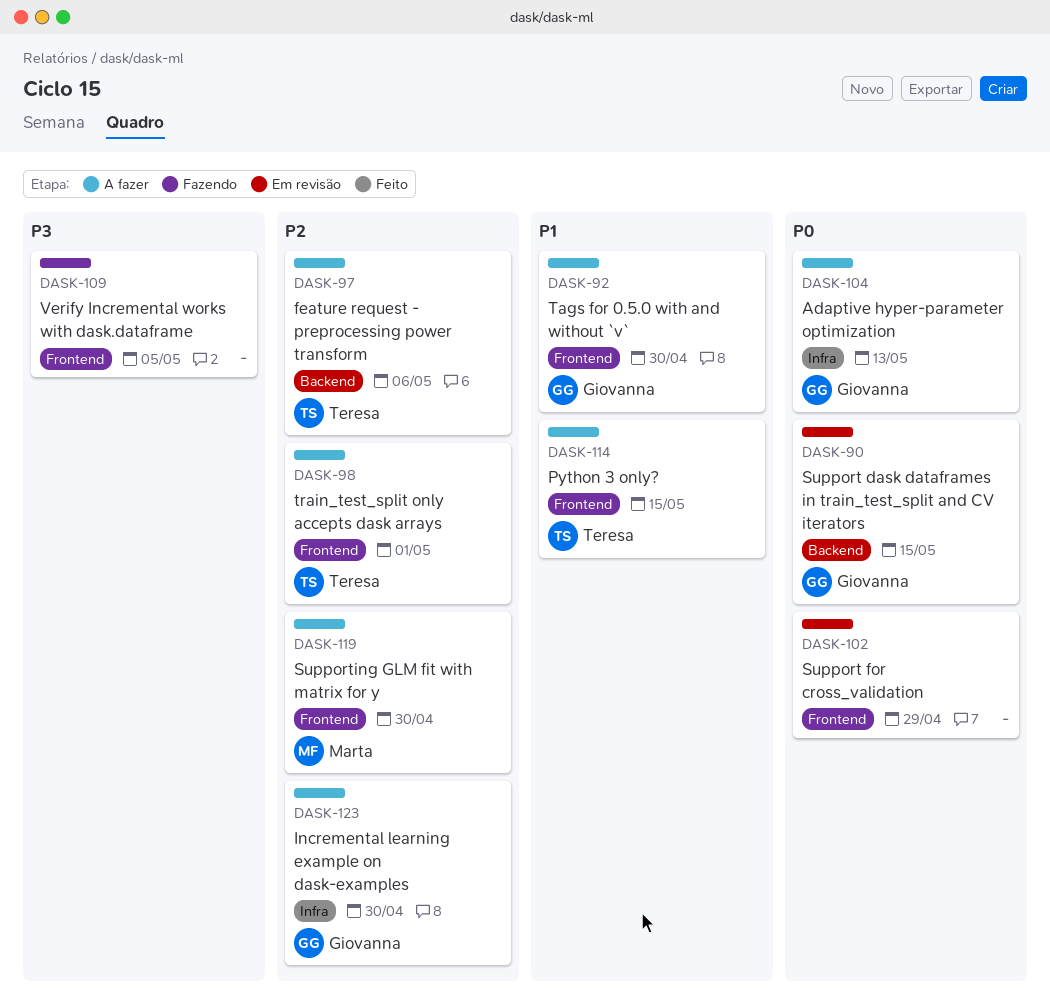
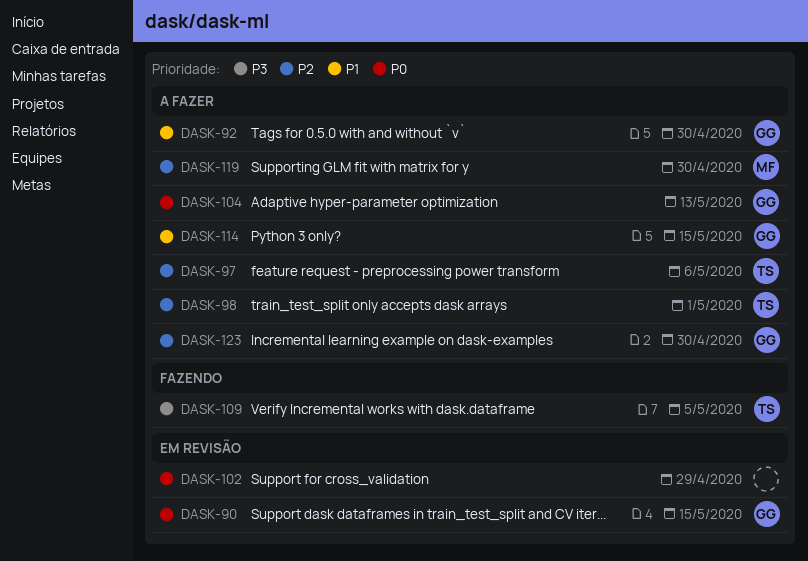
DASK-109, owner: none -> Teresa
DASK-114, owner: Teresa -> Giovanna

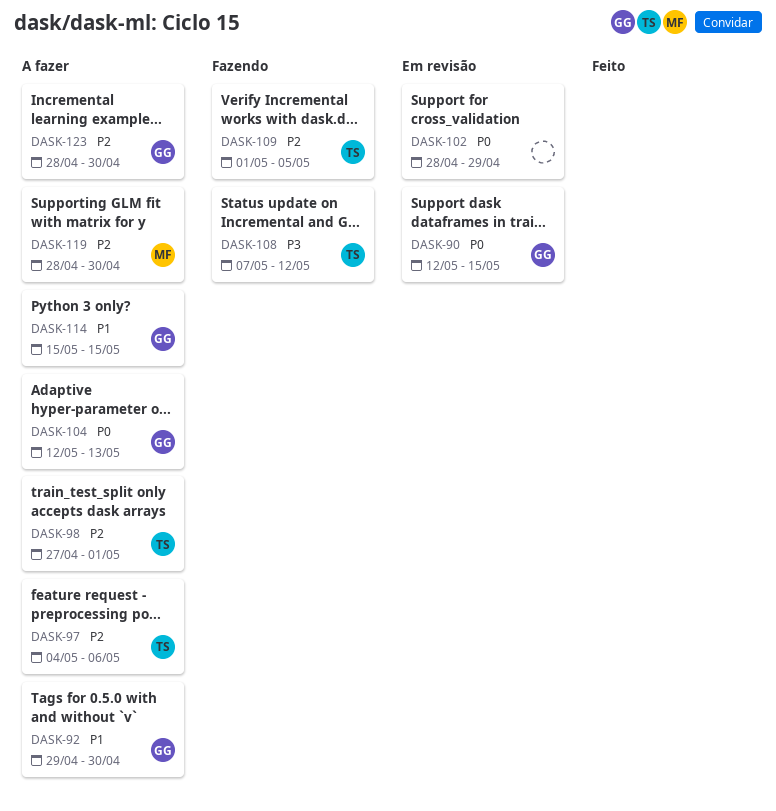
DASK-108: none -> present
DASK-109, priority: P3 -> P2

